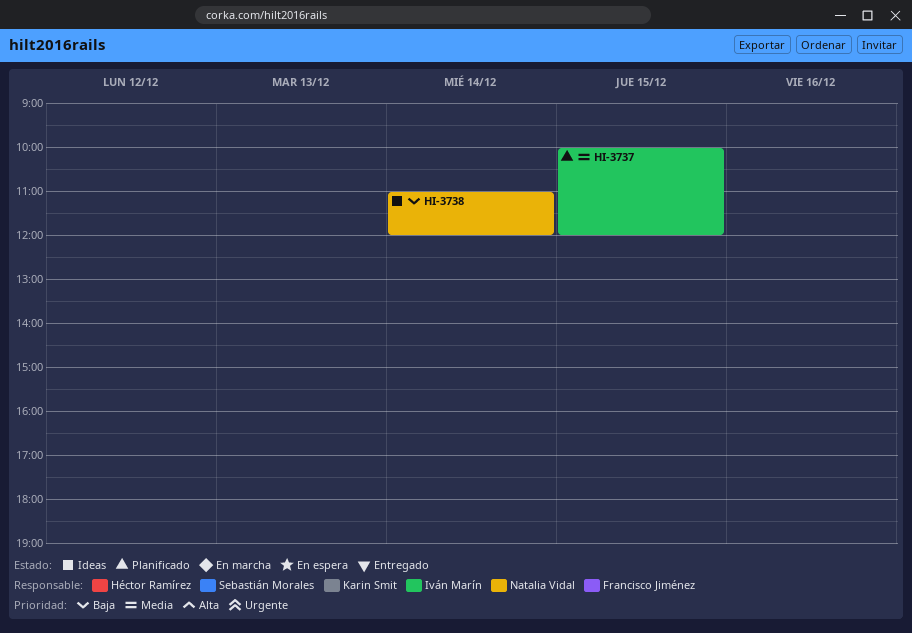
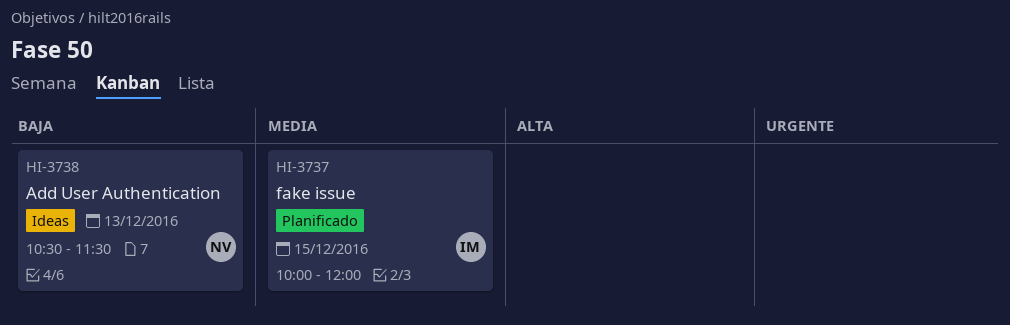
HI-3738, day: Dec 14 -> Dec 13
HI-3738, begins: 11:00 -> 10:30
HI-3738, ends: 12:00 -> 11:30

